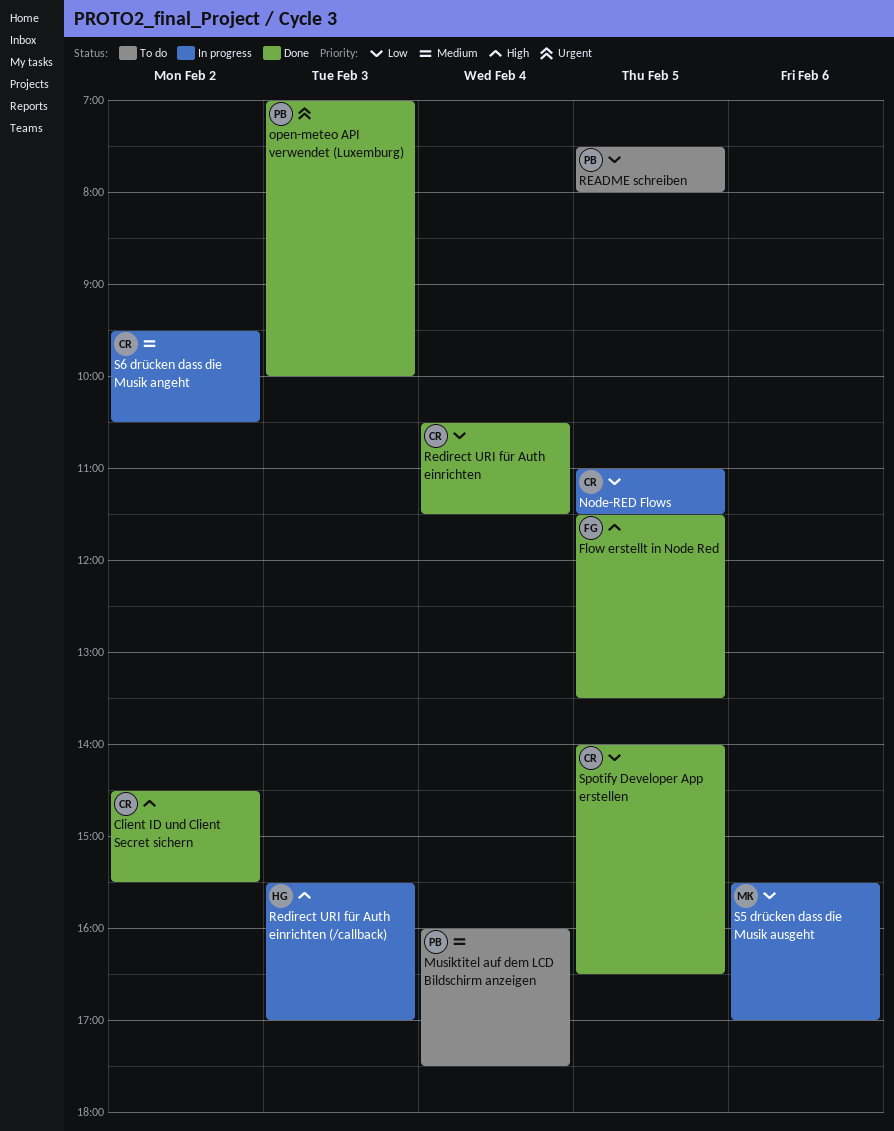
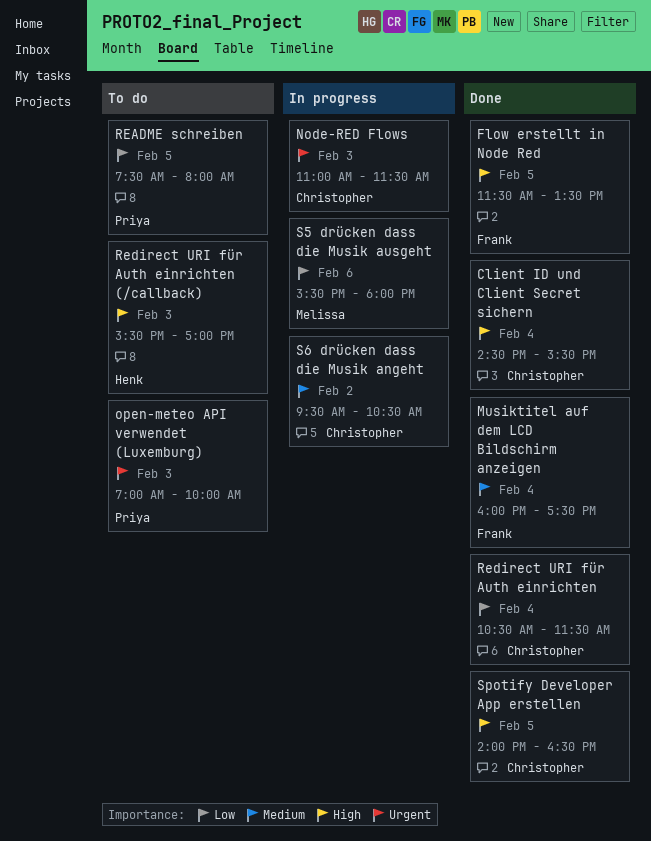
Client ID und Client Secret sichern, day: Feb 2 -> Feb 4
Musiktitel auf dem LCD Bildschirm anzeigen, status: To do -> Done
Musiktitel auf dem LCD Bildschirm anzeigen, owner: Priya -> Frank
Node-RED Flows, priority: Low -> Urgent
Node-RED Flows, day: Feb 5 -> Feb 3
open-meteo API verwendet (Luxemburg), status: Done -> To do
Redirect URI für Auth einrichten (/callback), status: In progress -> To do
S5 drücken dass die Musik ausgeht, ends: 17:00 -> 18:00
Spotify Developer App erstellen, priority: Low -> High

